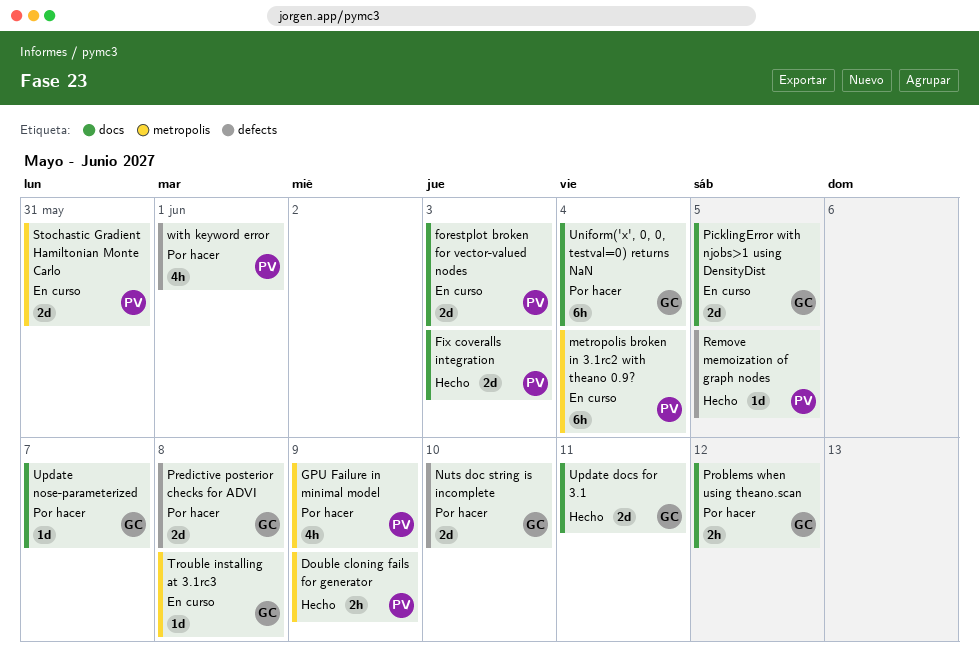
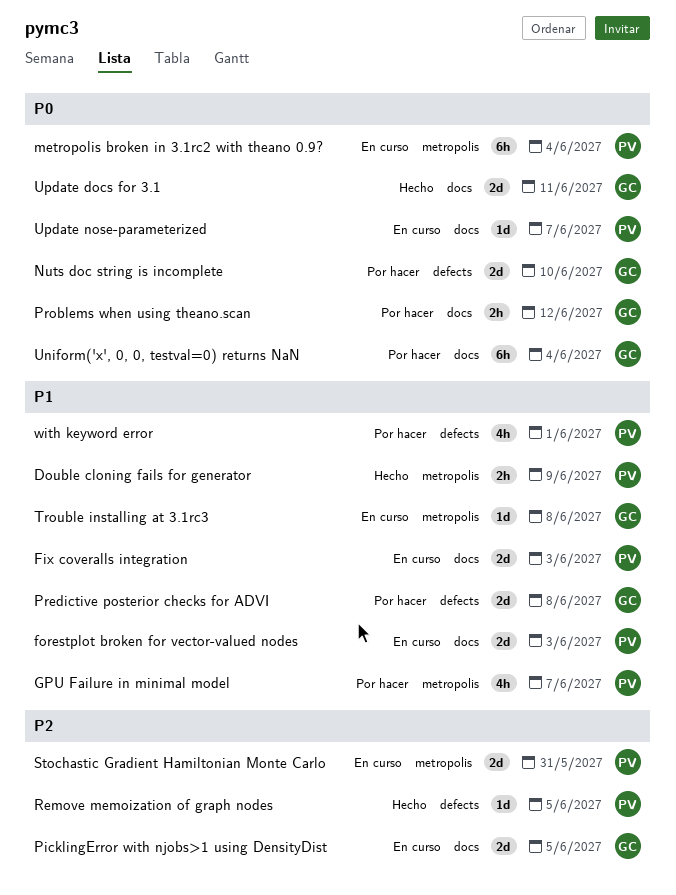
Fix coveralls integration, status: Hecho -> En curso
GPU Failure in minimal model, due: Jun 9 -> Jun 7
Update nose-parameterized, status: Por hacer -> En curso
Update nose-parameterized, owner: GC -> PV

